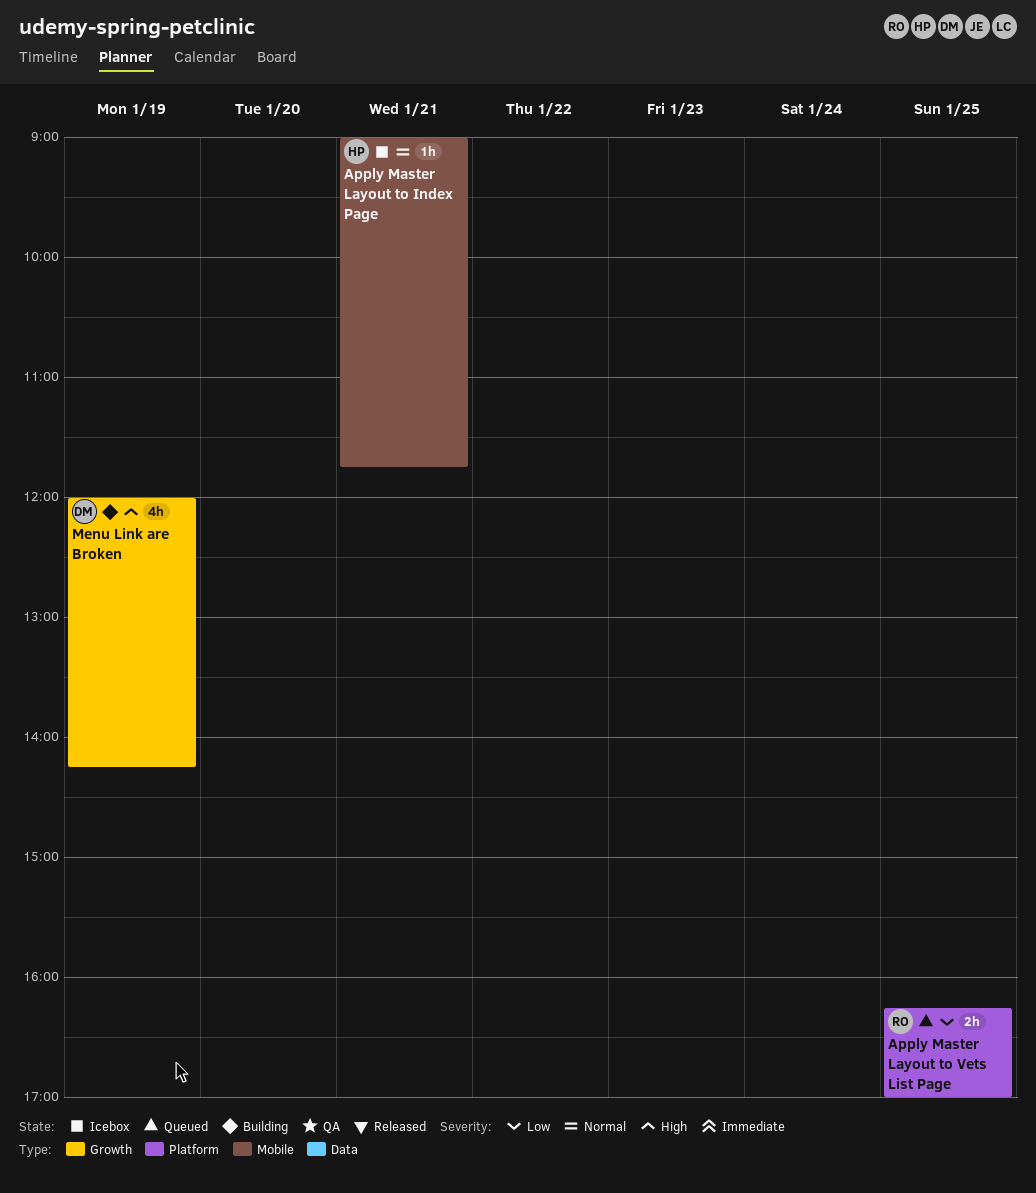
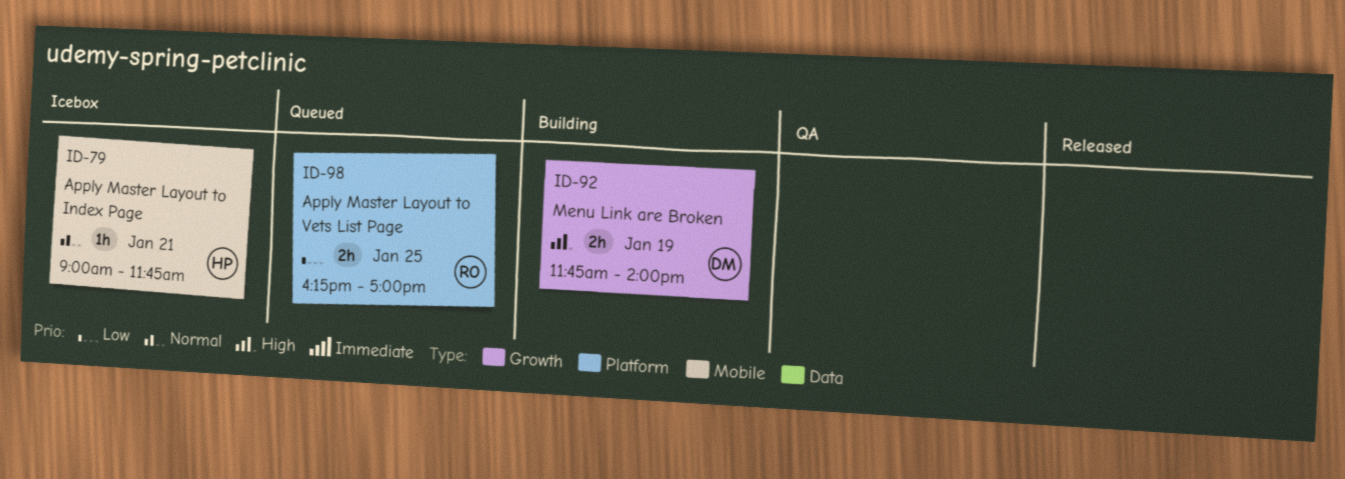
Menu Link are Broken, estimate: 4h -> 2h
Menu Link are Broken, begins: 12:00 -> 11:45
Menu Link are Broken, ends: 14:15 -> 14:00

